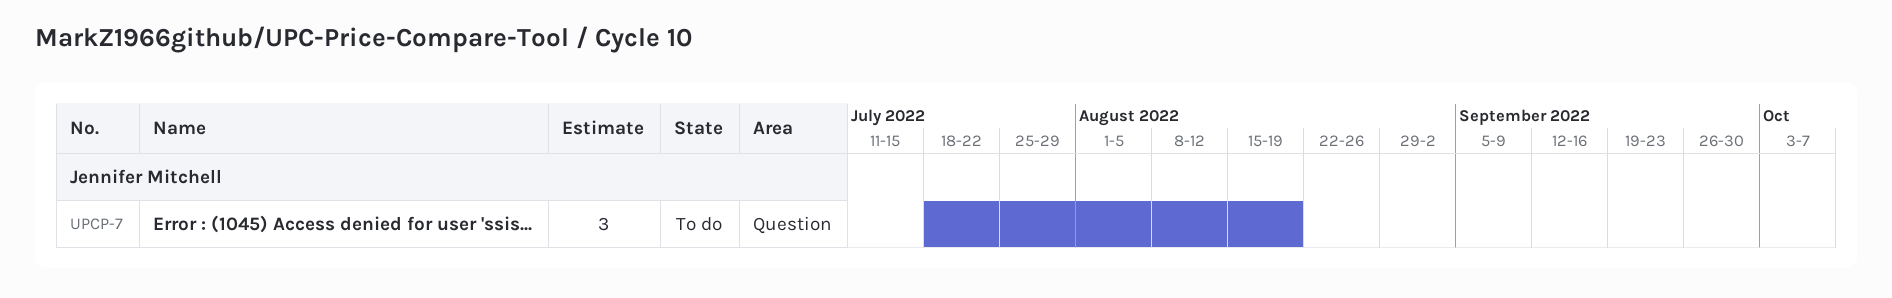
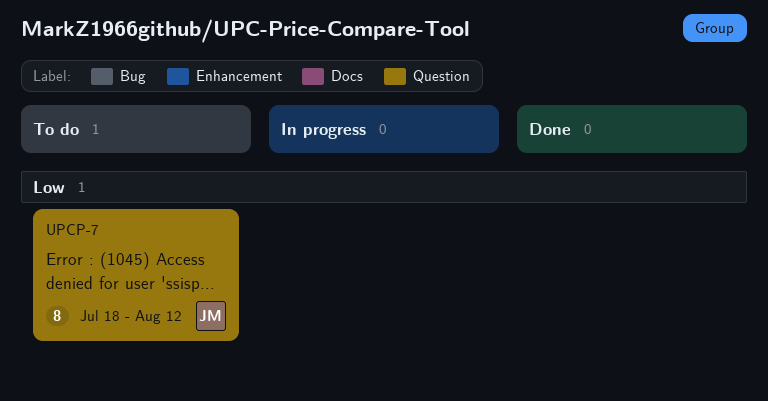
UPCP-7, estimate: 3 -> 8
UPCP-7, due: Aug 19 -> Aug 12

